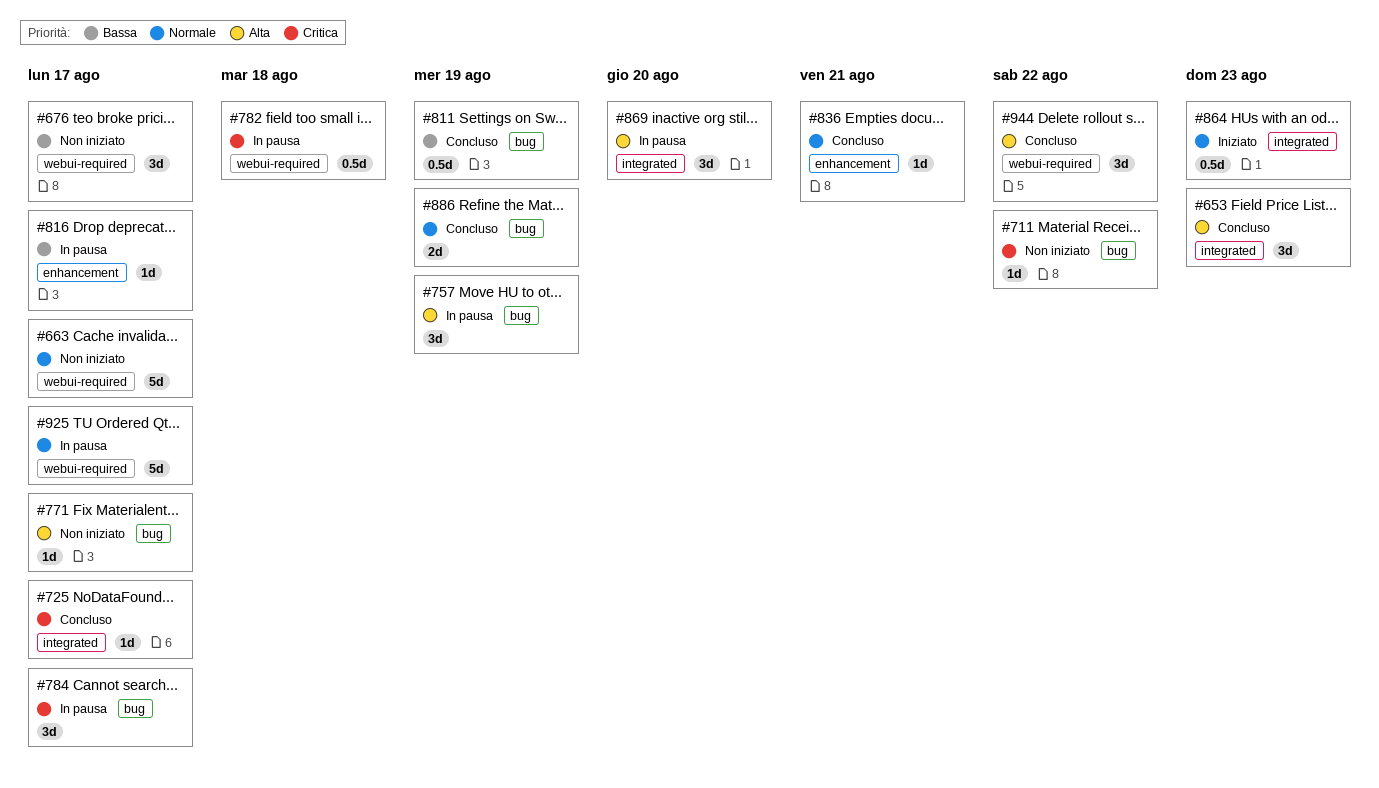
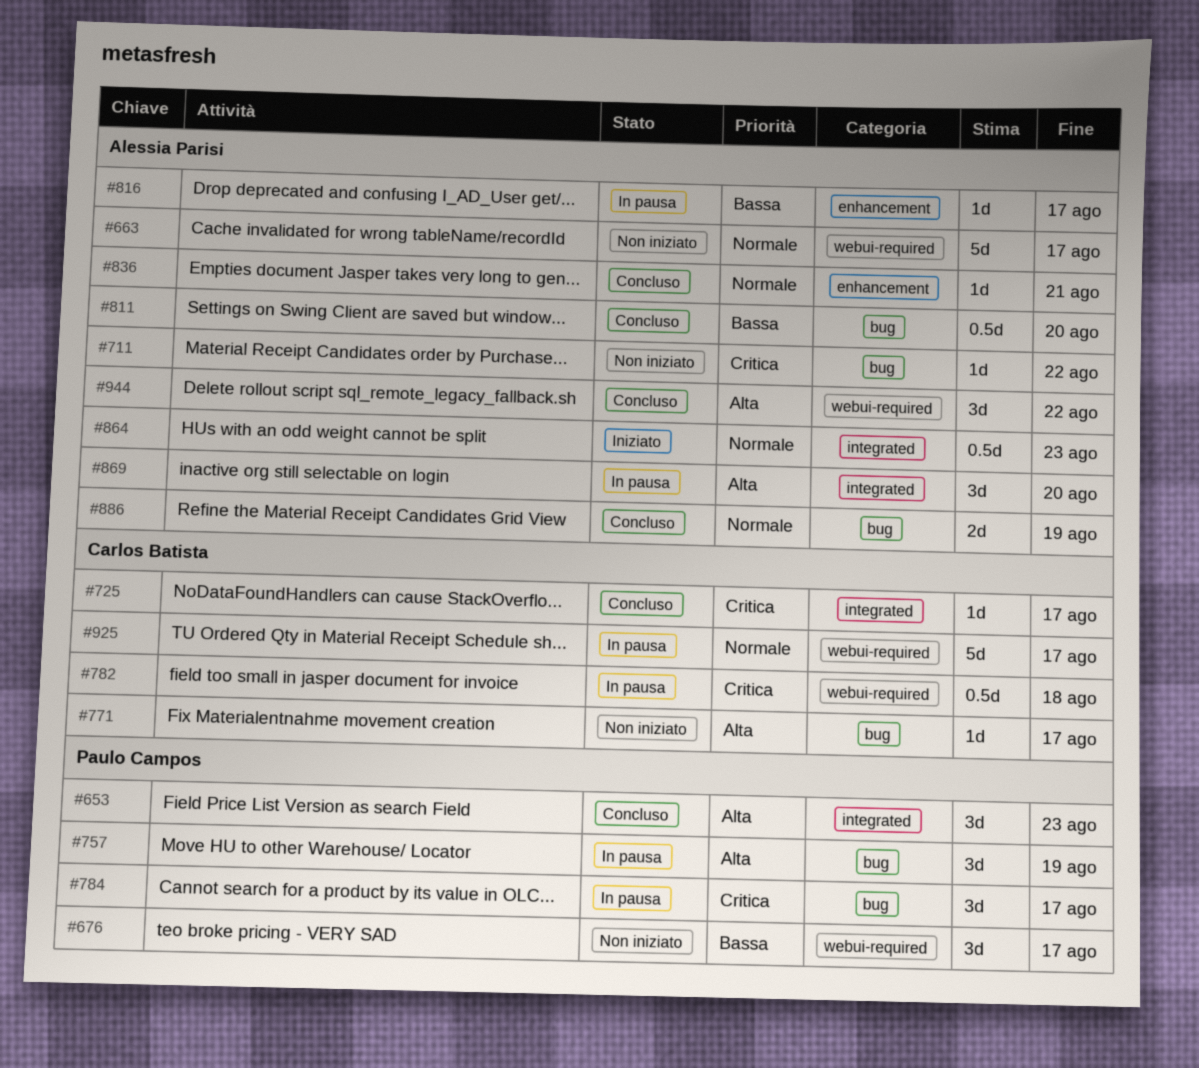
#811, due: Aug 19 -> Aug 20

